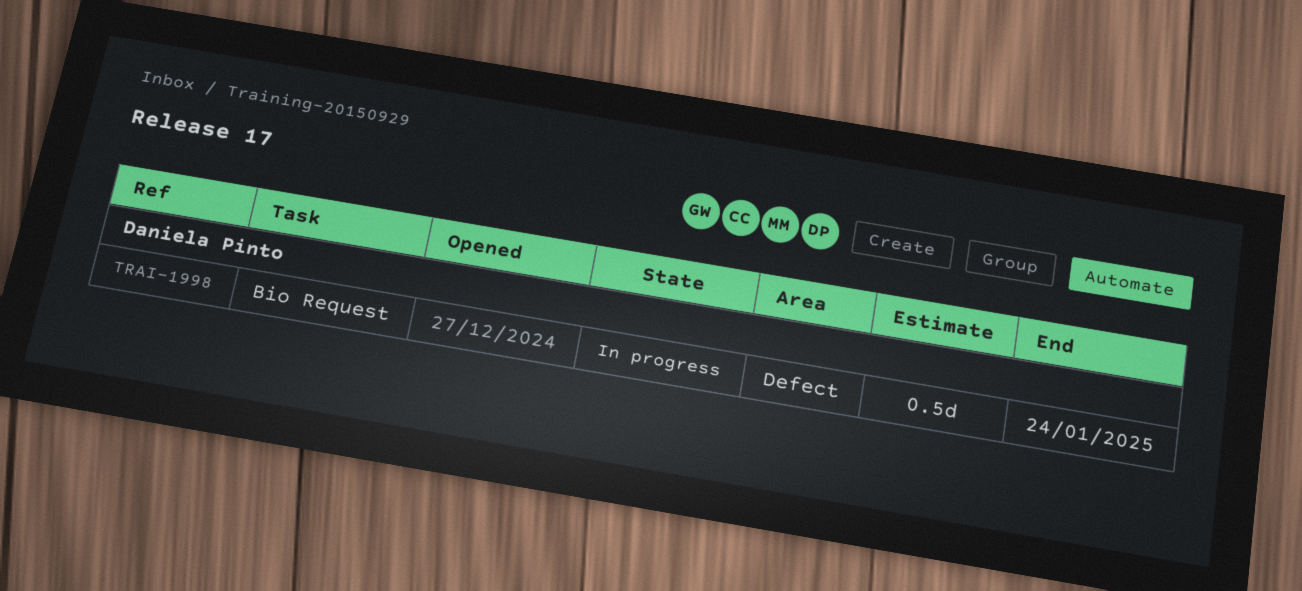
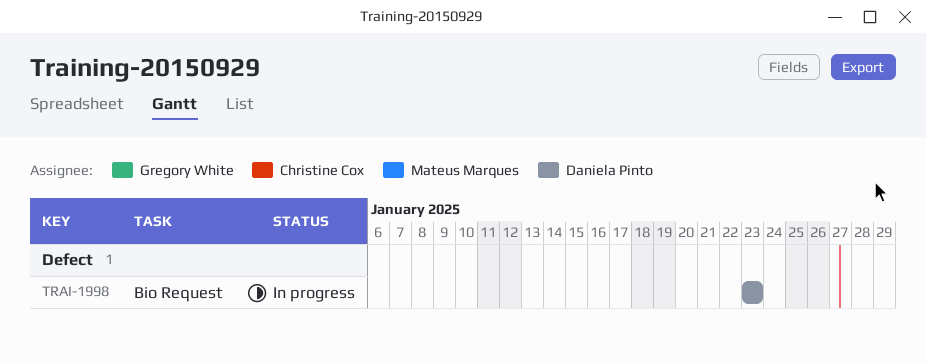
TRAI-1998, due: Jan 24 -> Jan 23

